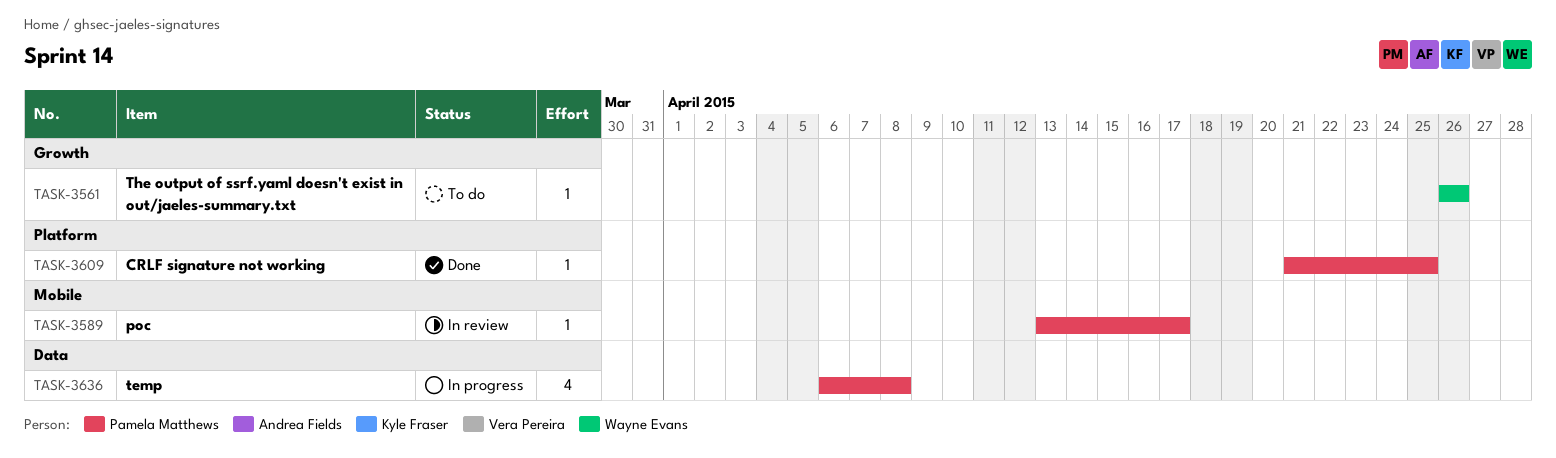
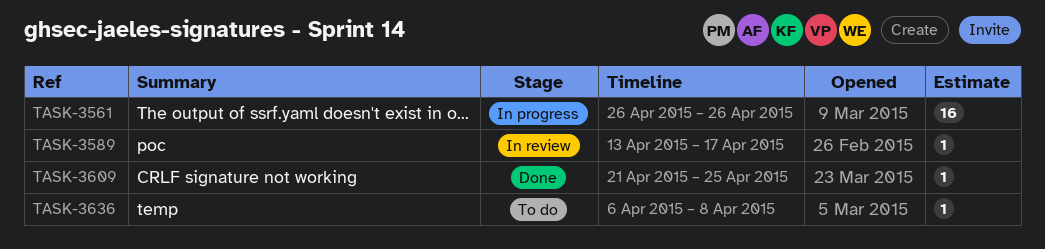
TASK-3561, status: To do -> In progress
TASK-3561, estimate: 1 -> 16
TASK-3636, status: In progress -> To do
TASK-3636, estimate: 4 -> 1

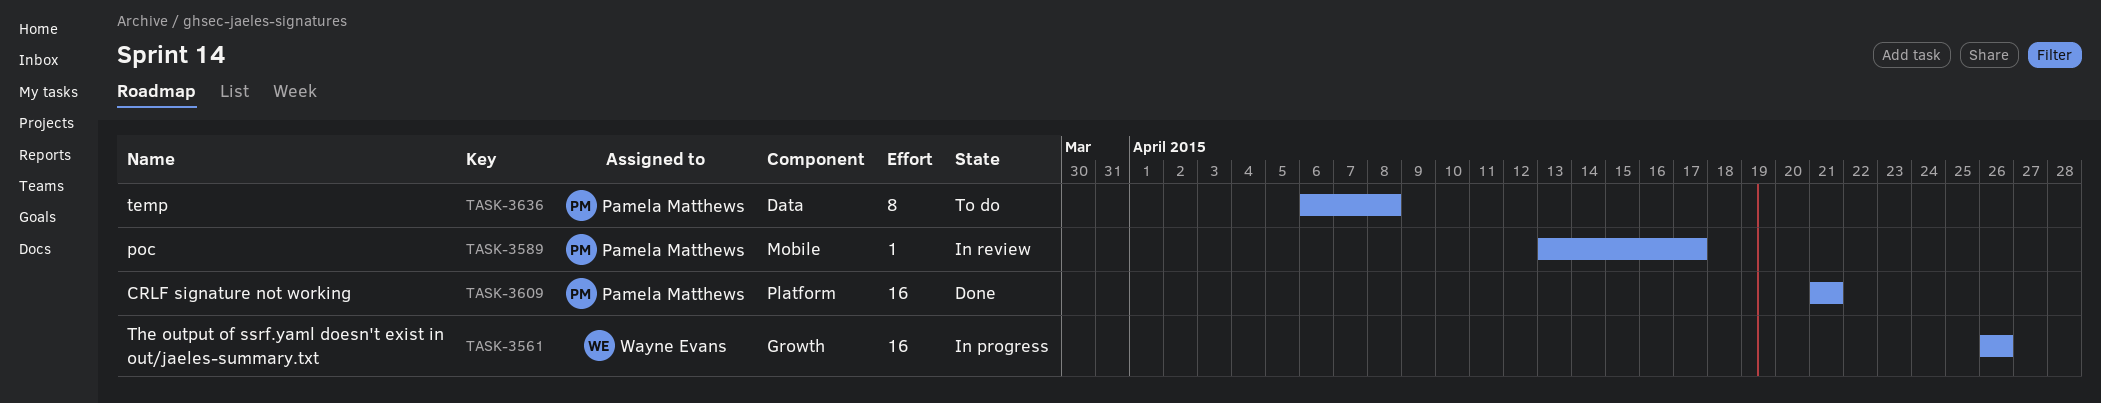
TASK-3609, estimate: 1 -> 16
TASK-3609, due: Apr 25 -> Apr 21
TASK-3636, estimate: 1 -> 8

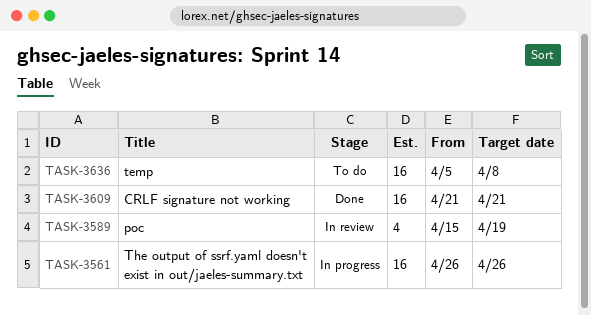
TASK-3589, estimate: 1 -> 4
TASK-3589, start: Apr 13 -> Apr 15
TASK-3589, due: Apr 17 -> Apr 19
TASK-3636, estimate: 8 -> 16
TASK-3636, start: Apr 6 -> Apr 5

